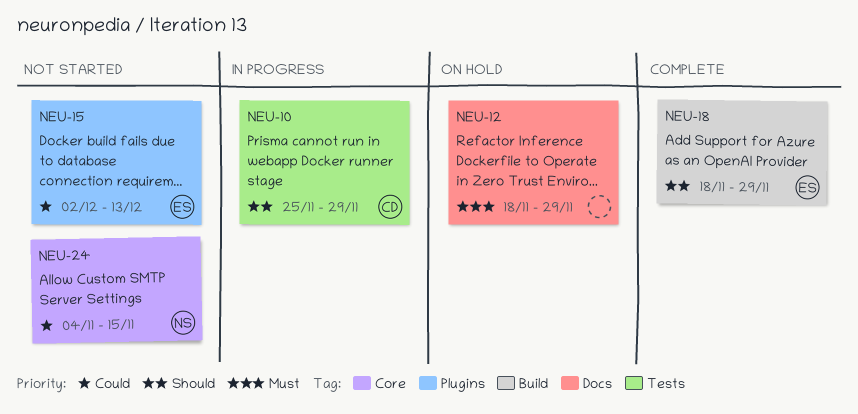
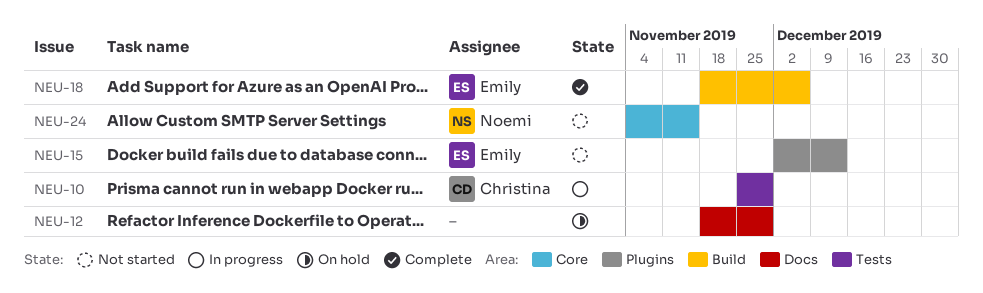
NEU-18, due: Nov 29 -> Dec 6

